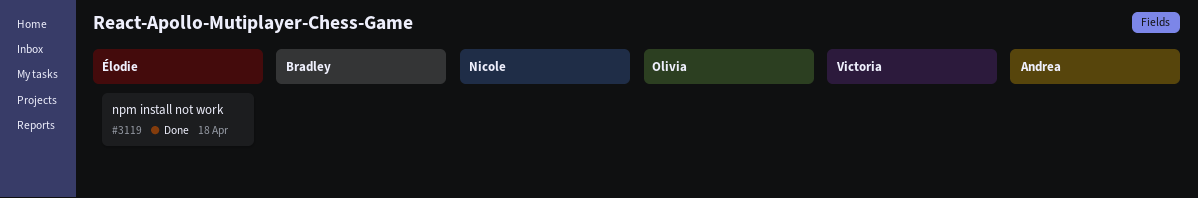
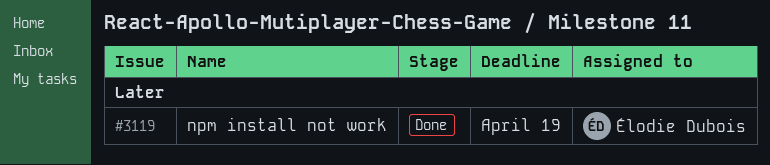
#3119, due: Apr 18 -> Apr 19

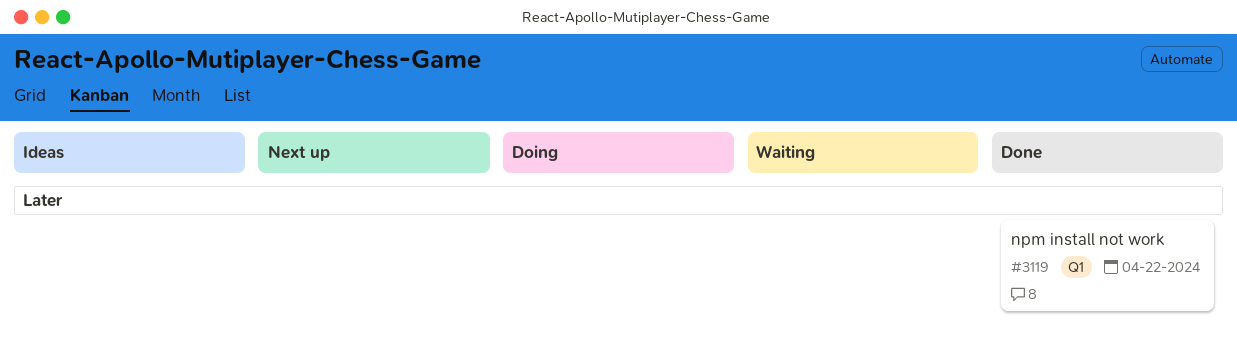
#3119, due: Apr 19 -> Apr 22

